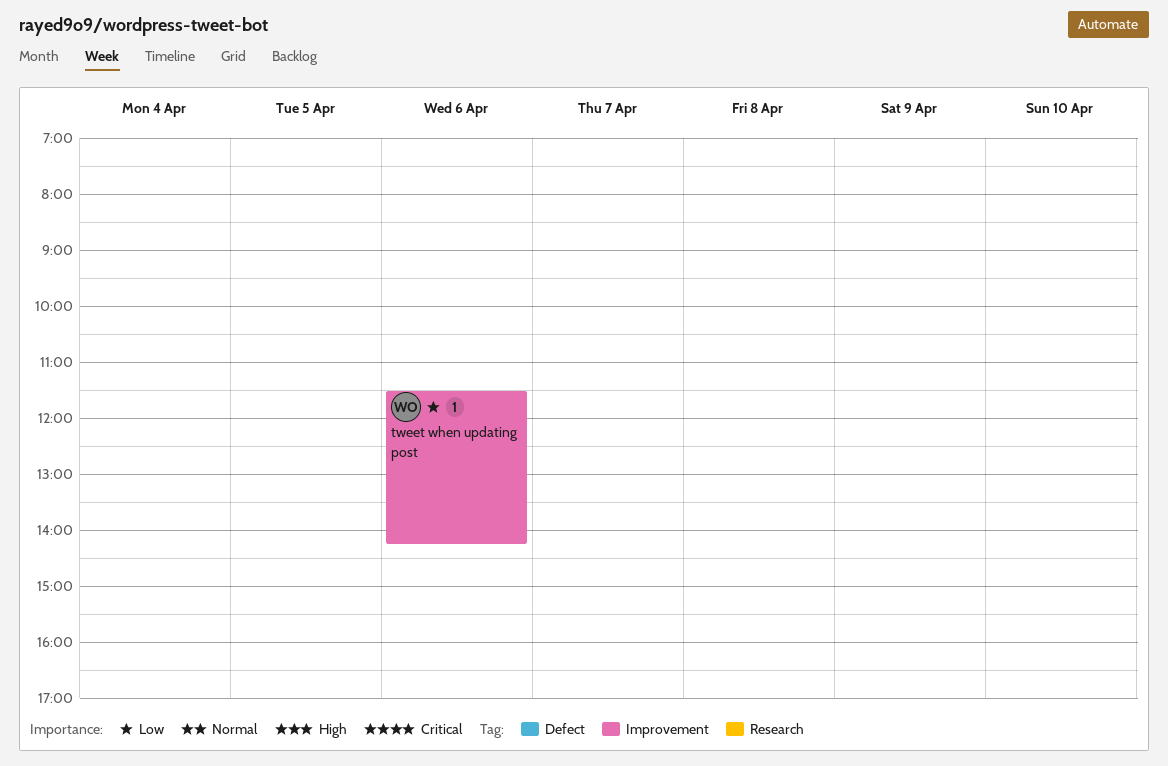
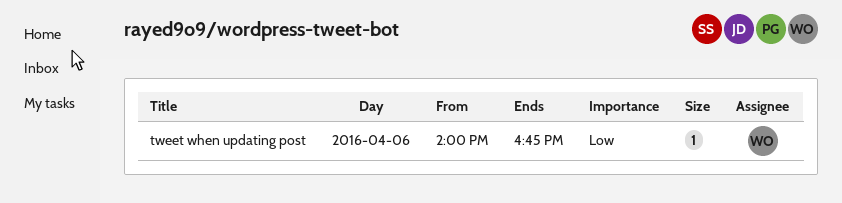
tweet when updating post, begins: 11:30 -> 14:00
tweet when updating post, ends: 14:15 -> 16:45

